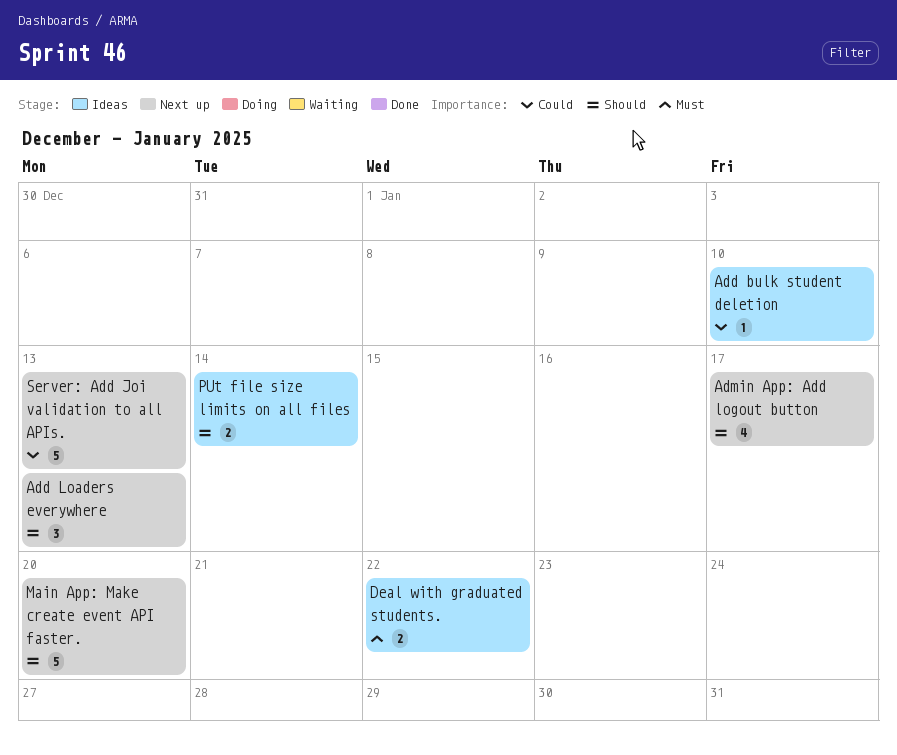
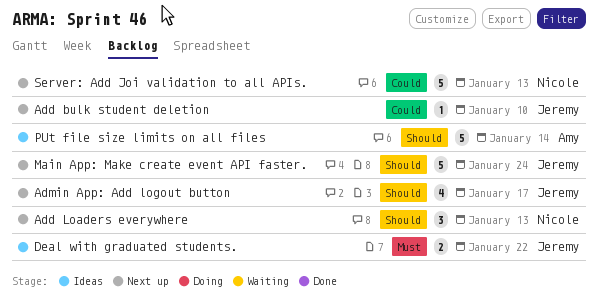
Add bulk student deletion, status: Ideas -> Next up
Main App: Make create event API faster., due: Jan 20 -> Jan 24
PUt file size limits on all files, estimate: 2 -> 5

